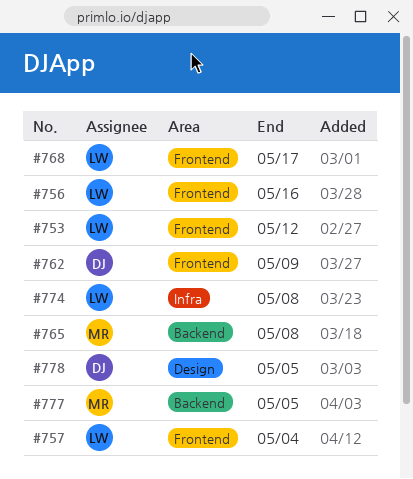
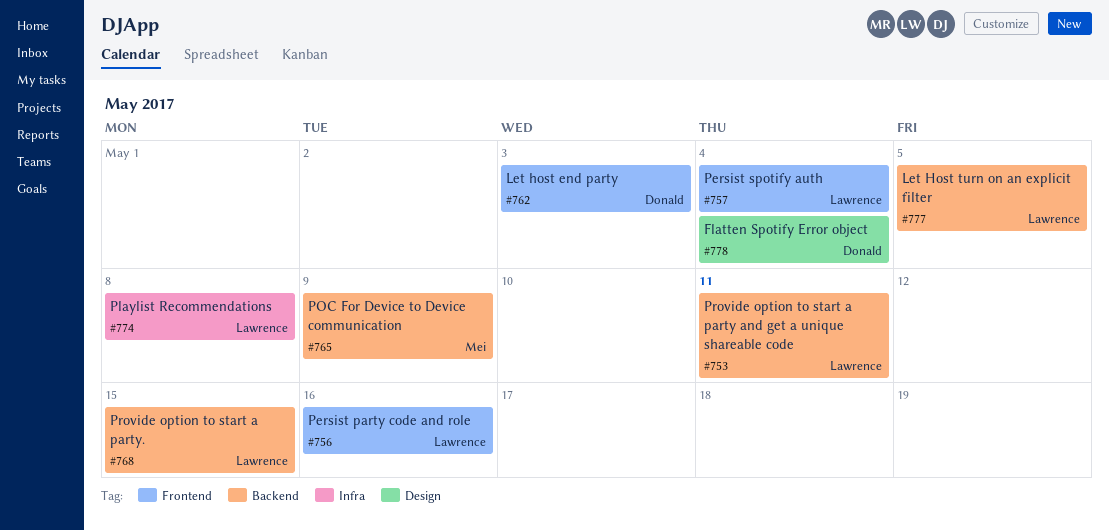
#753, label: Frontend -> Backend
#753, due: May 12 -> May 11
#762, due: May 9 -> May 3
#765, due: May 8 -> May 9
#768, label: Frontend -> Backend
#768, due: May 17 -> May 15
#777, owner: Mei -> Lawrence
#778, due: May 5 -> May 4

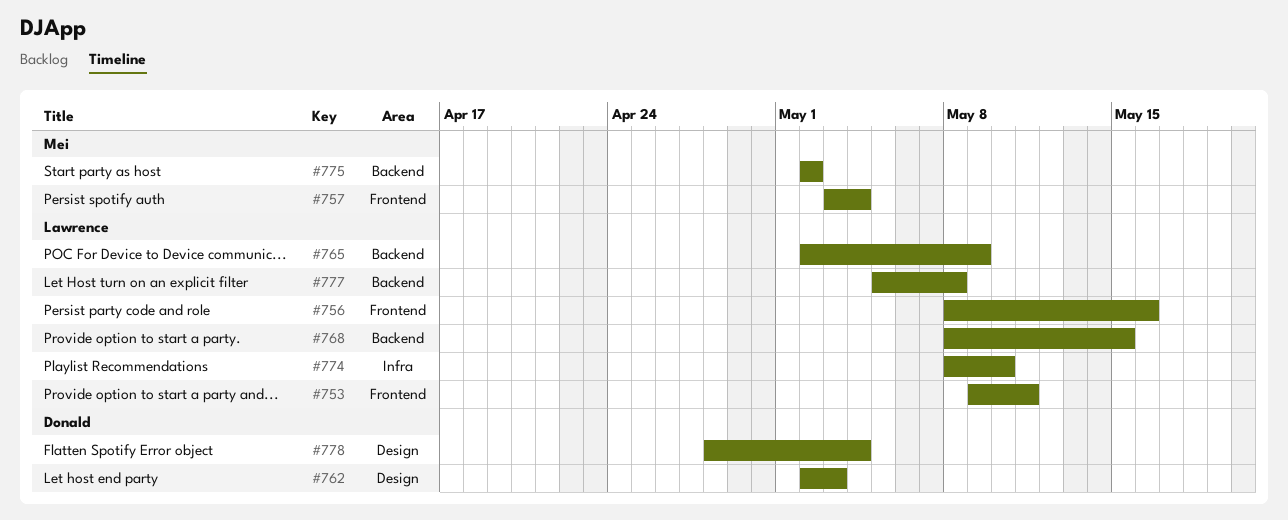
#753, label: Backend -> Frontend
#757, owner: Lawrence -> Mei
#762, label: Frontend -> Design
#765, owner: Mei -> Lawrence
#774, due: May 8 -> May 10
#775: none -> present
#777, due: May 5 -> May 8

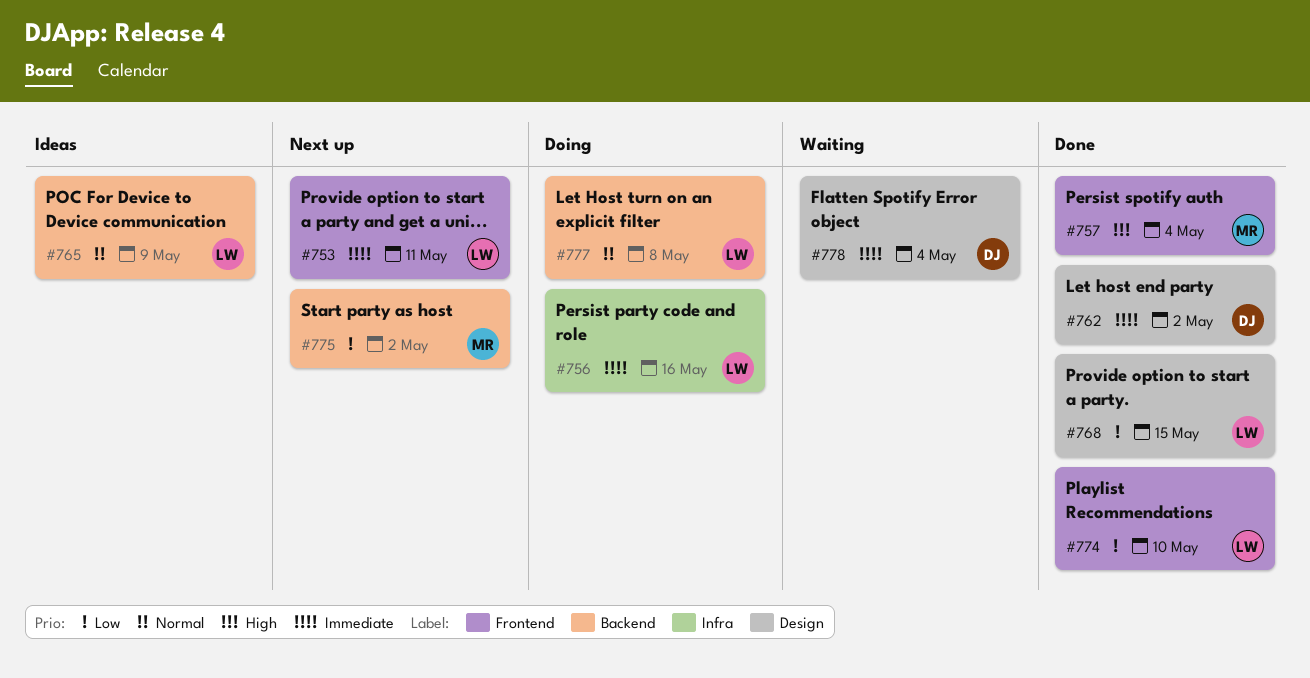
#756, label: Frontend -> Infra
#762, due: May 3 -> May 2
#768, label: Backend -> Design
#774, label: Infra -> Frontend

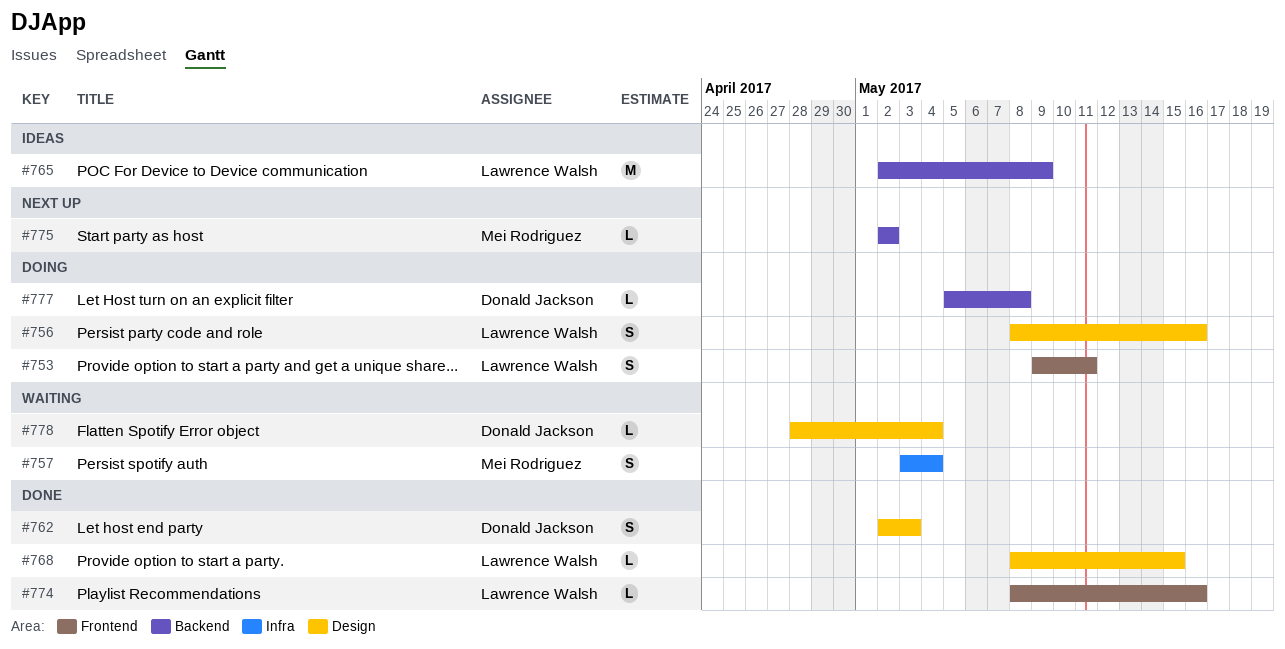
#753, status: Next up -> Doing
#756, label: Infra -> Design
#757, status: Done -> Waiting
#757, label: Frontend -> Infra
#762, due: May 2 -> May 3
#774, due: May 10 -> May 16
#777, owner: Lawrence Walsh -> Donald Jackson

